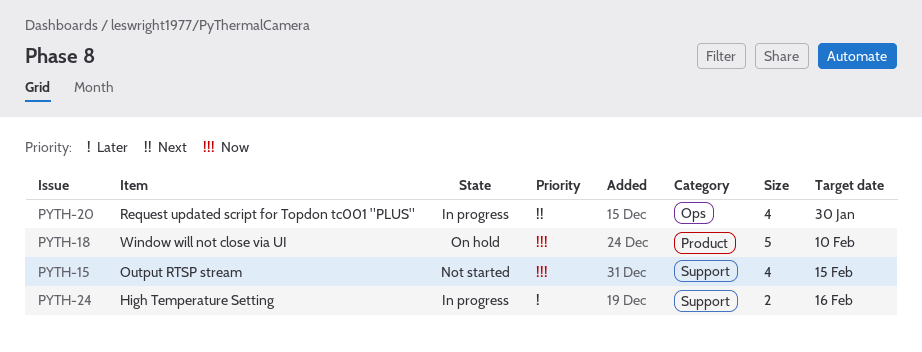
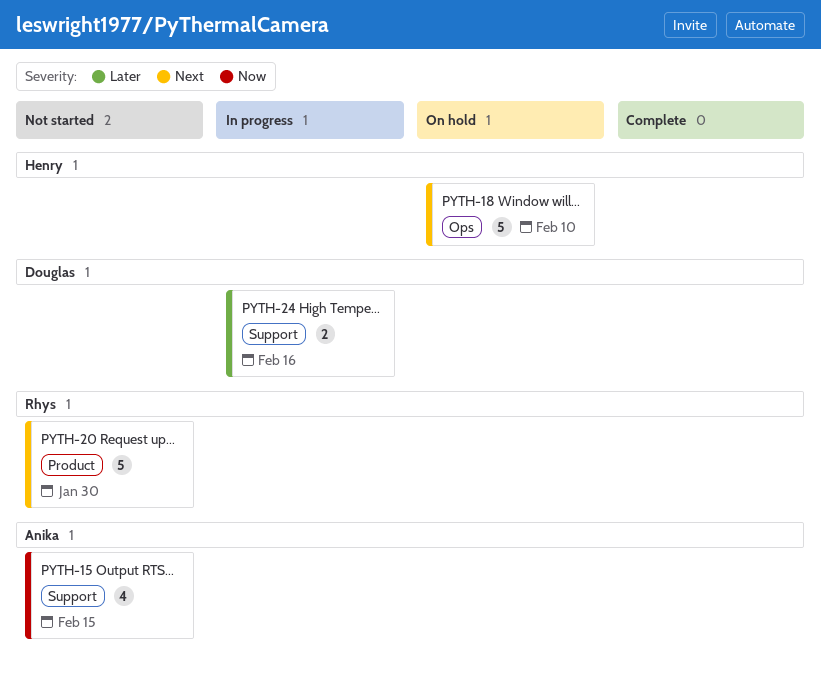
PYTH-18, priority: Now -> Next
PYTH-18, label: Product -> Ops
PYTH-20, status: In progress -> Not started
PYTH-20, label: Ops -> Product
PYTH-20, estimate: 4 -> 5

